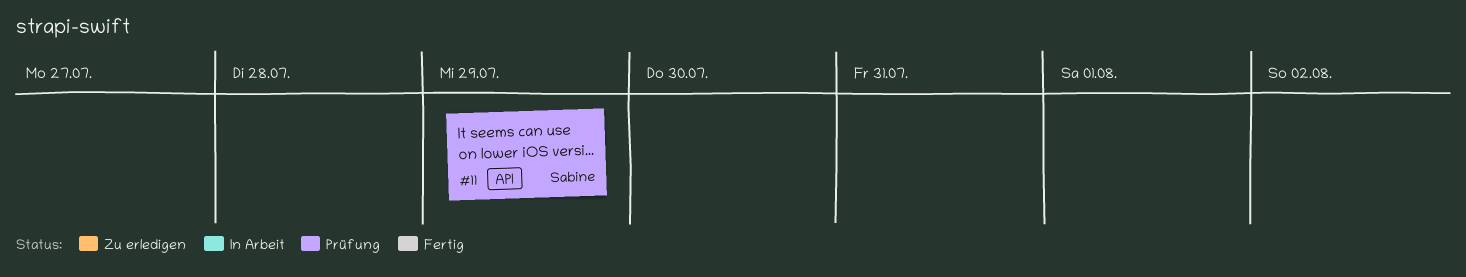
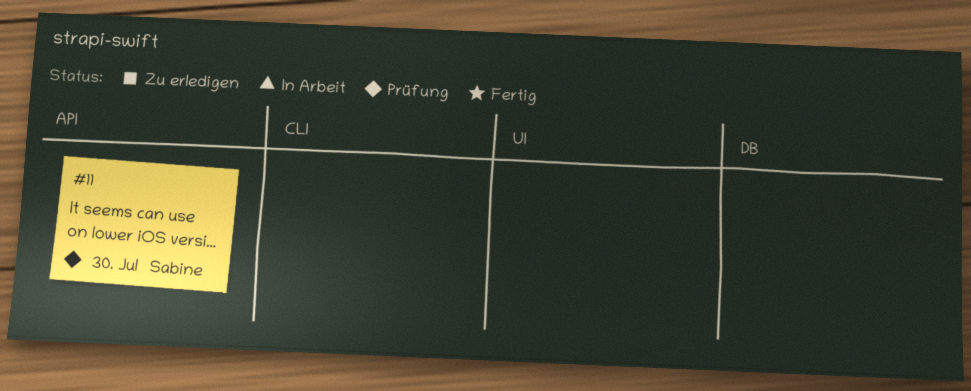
#11, due: Jul 29 -> Jul 30

